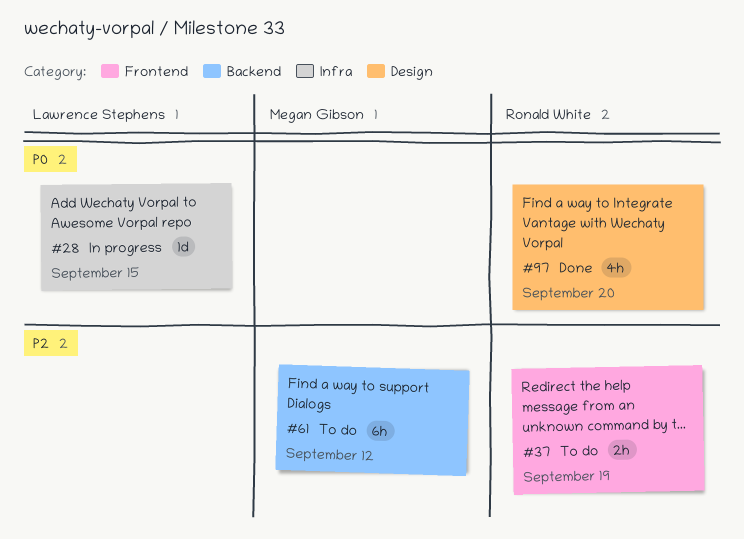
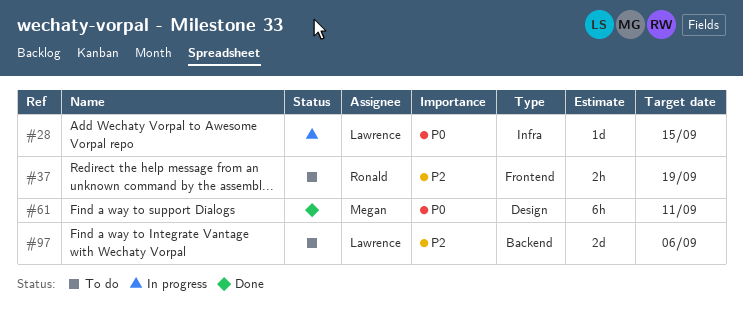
#61, status: To do -> Done
#61, priority: P2 -> P0
#61, label: Backend -> Design
#61, due: Sep 12 -> Sep 11
#97, status: Done -> To do
#97, owner: Ronald White -> Lawrence Stephens
#97, priority: P0 -> P2
#97, label: Design -> Backend
#97, estimate: 4h -> 2d
#97, due: Sep 20 -> Sep 6

